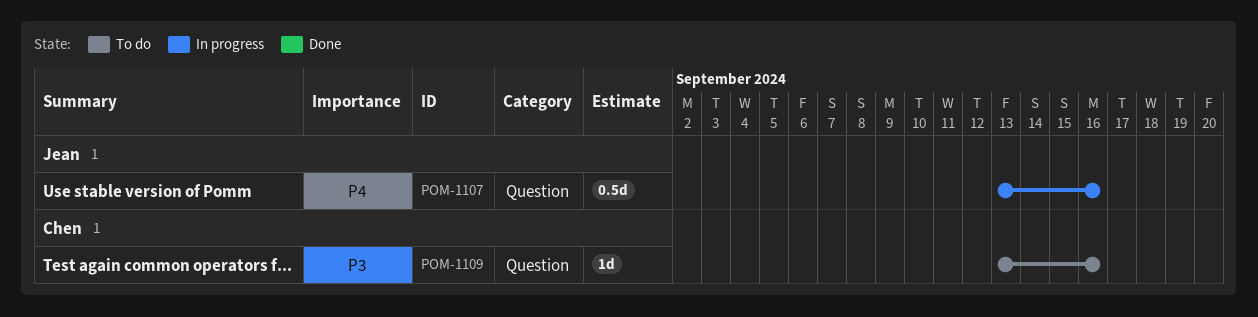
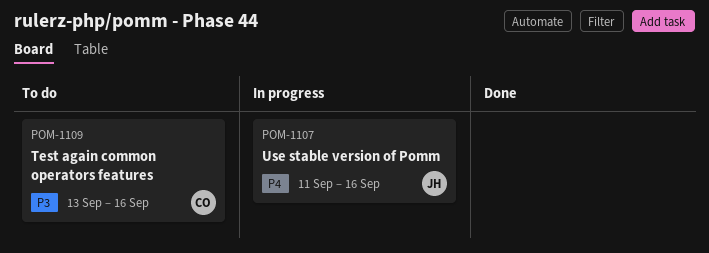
POM-1107, start: Sep 13 -> Sep 11

